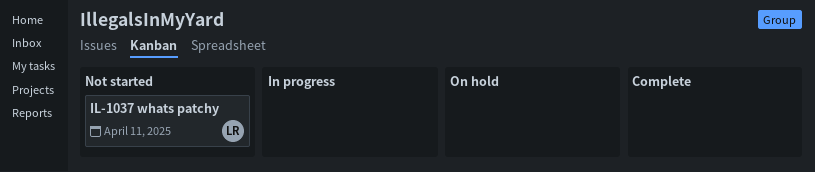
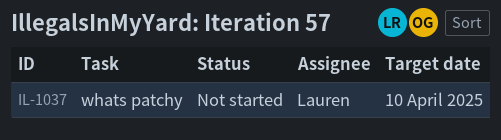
IL-1037, due: Apr 11 -> Apr 10

